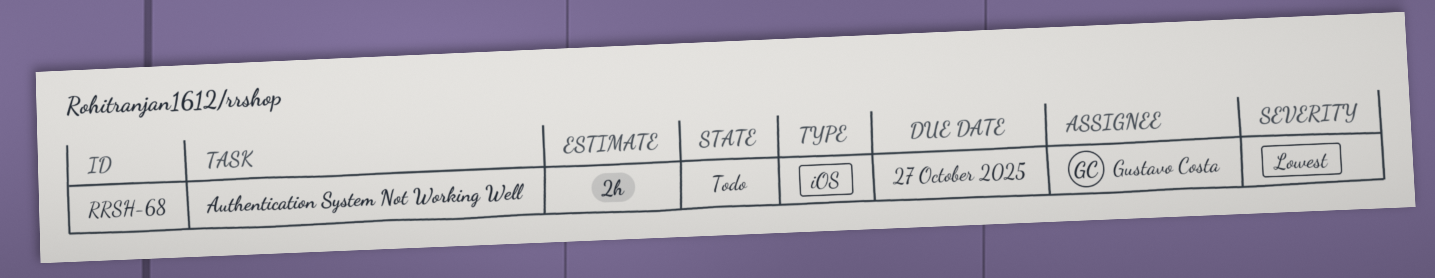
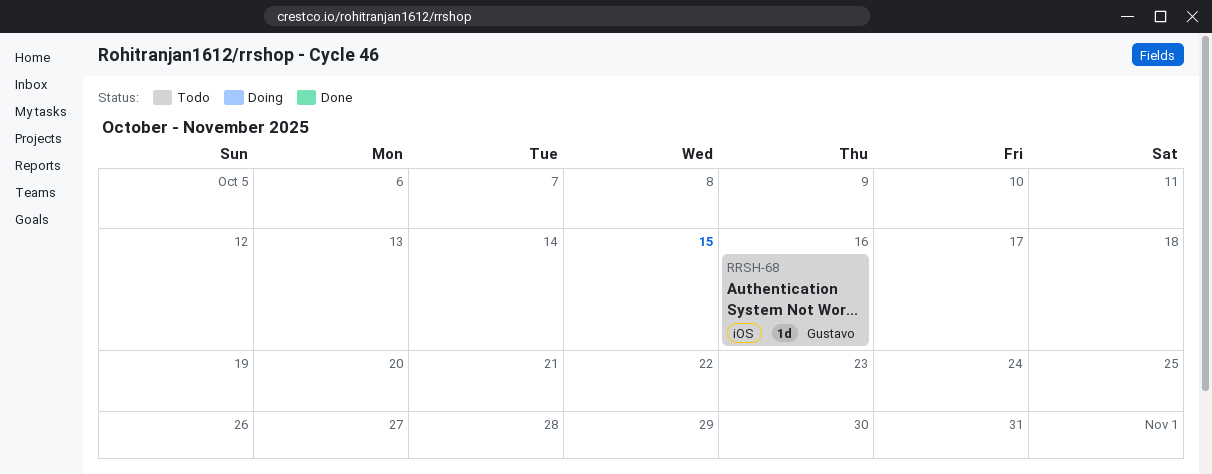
RRSH-68, estimate: 2h -> 1d
RRSH-68, due: Oct 27 -> Oct 16

